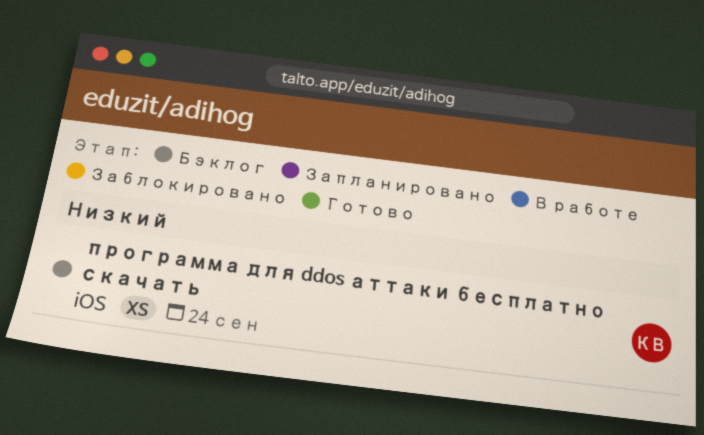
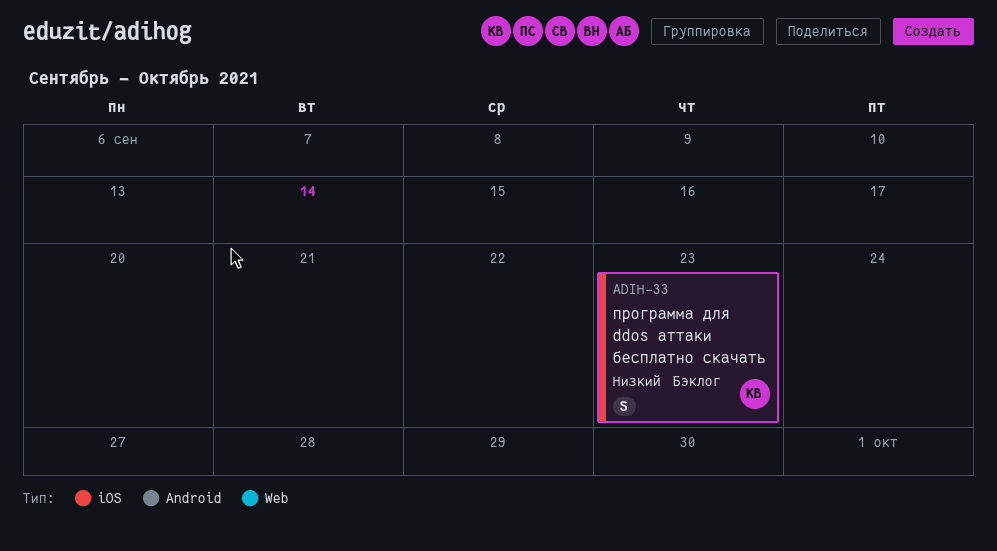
программа для ddos аттаки бесплатно скачать, estimate: XS -> S
программа для ddos аттаки бесплатно скачать, due: Sep 24 -> Sep 23

